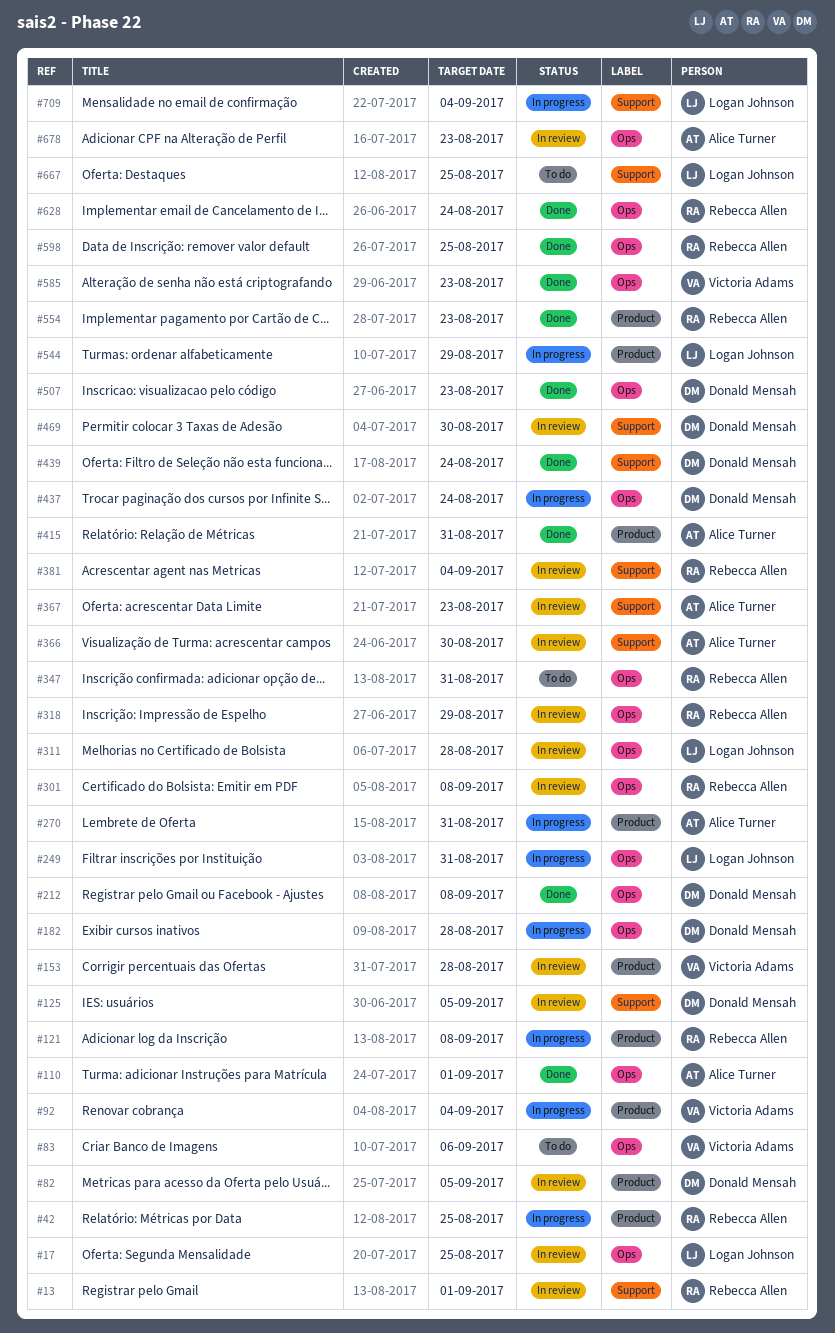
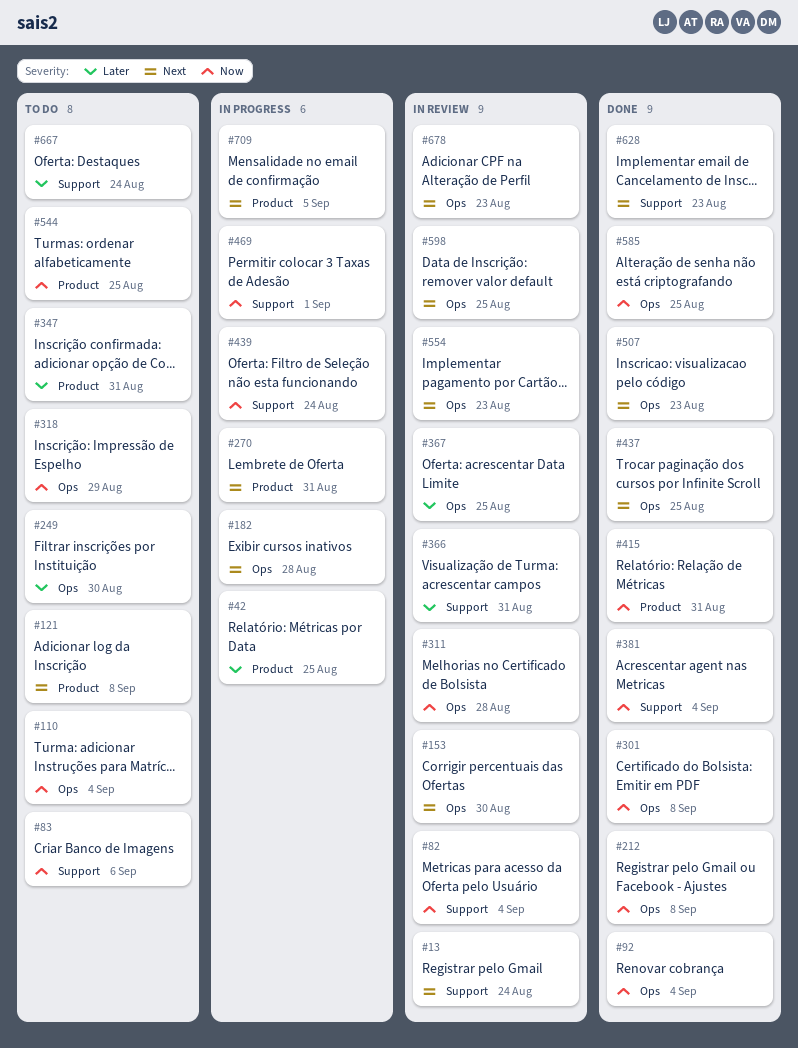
#13, due: Sep 1 -> Aug 24
#17: present -> none
#82, label: Product -> Support
#82, due: Sep 5 -> Sep 4
#83, label: Ops -> Support
#92, status: In progress -> Done
#92, label: Product -> Ops
#110, status: Done -> To do
#110, due: Sep 1 -> Sep 4
#121, status: In progress -> To do
#125: present -> none
#153, label: Product -> Ops
#153, due: Aug 28 -> Aug 30
#249, status: In progress -> To do
#249, due: Aug 31 -> Aug 30
#301, status: In review -> Done
#318, status: In review -> To do
#347, label: Ops -> Product
#366, due: Aug 30 -> Aug 31
#367, label: Support -> Ops
#367, due: Aug 23 -> Aug 25
#381, status: In review -> Done
#437, status: In progress -> Done
#437, due: Aug 24 -> Aug 25
#439, status: Done -> In progress
#469, status: In review -> In progress
#469, due: Aug 30 -> Sep 1
#544, status: In progress -> To do
#544, due: Aug 29 -> Aug 25
#554, status: Done -> In review
#554, label: Product -> Ops
#585, due: Aug 23 -> Aug 25
#598, status: Done -> In review
#628, label: Ops -> Support
#628, due: Aug 24 -> Aug 23
#667, due: Aug 25 -> Aug 24
#709, label: Support -> Product
#709, due: Sep 4 -> Sep 5

